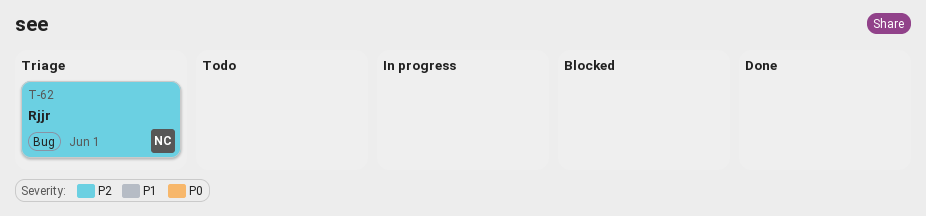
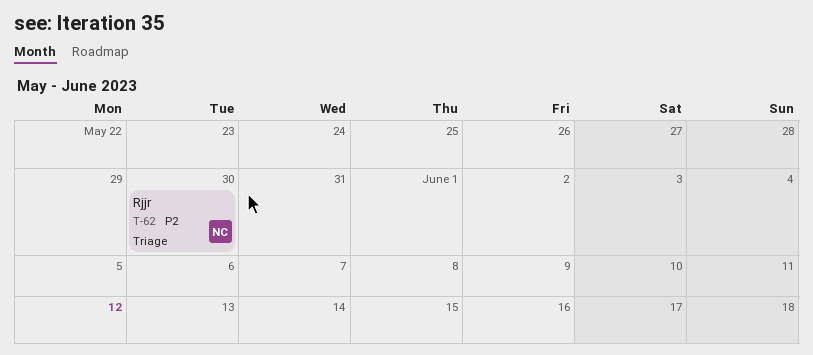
T-62, due: Jun 1 -> May 30

